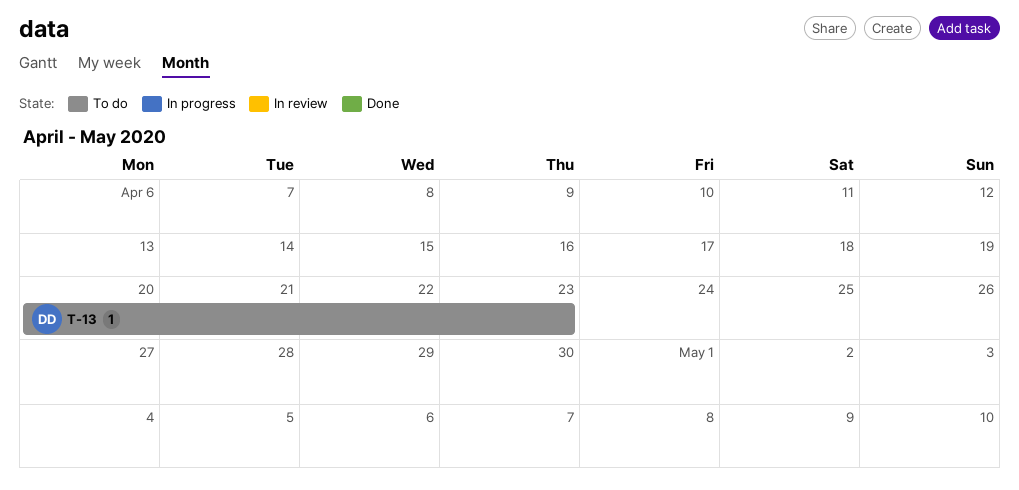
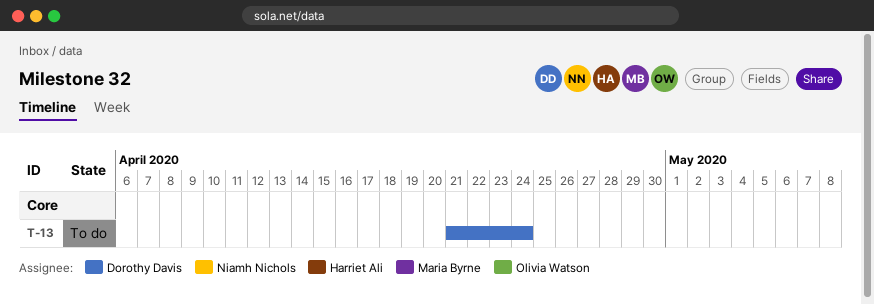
T-13, start: Apr 20 -> Apr 21
T-13, due: Apr 23 -> Apr 24

